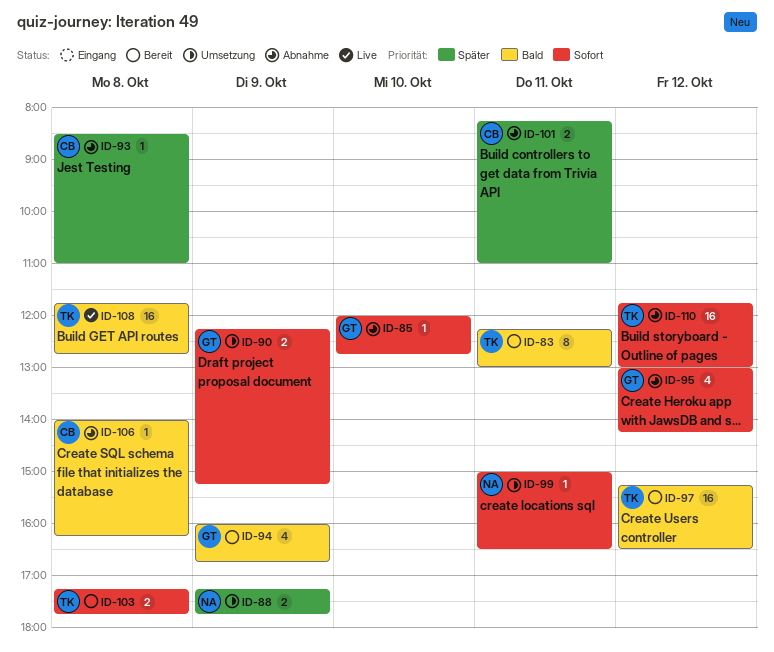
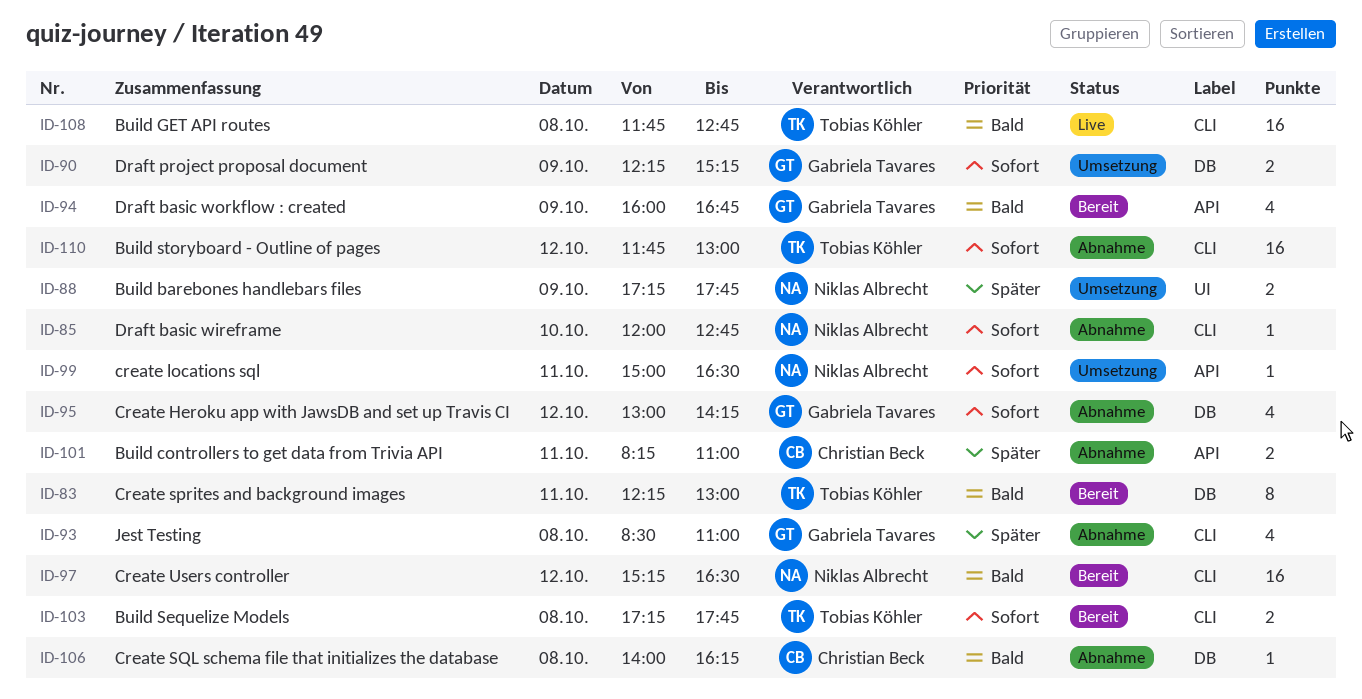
ID-85, owner: Gabriela Tavares -> Niklas Albrecht
ID-93, owner: Christian Beck -> Gabriela Tavares
ID-93, estimate: 1 -> 4
ID-97, owner: Tobias Köhler -> Niklas Albrecht

